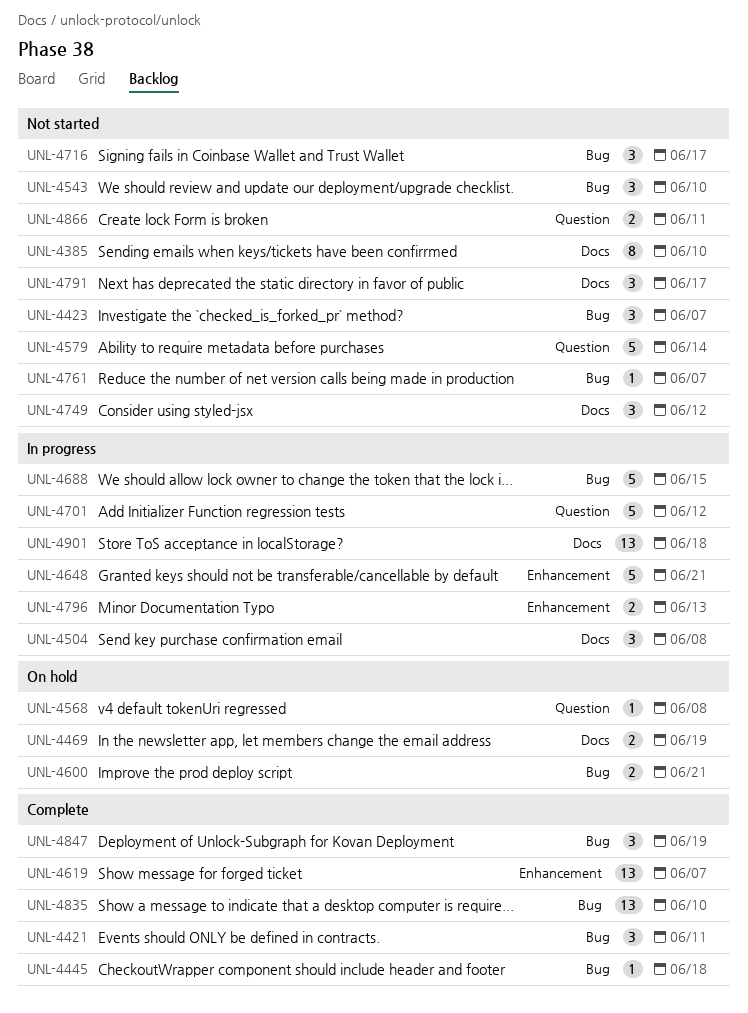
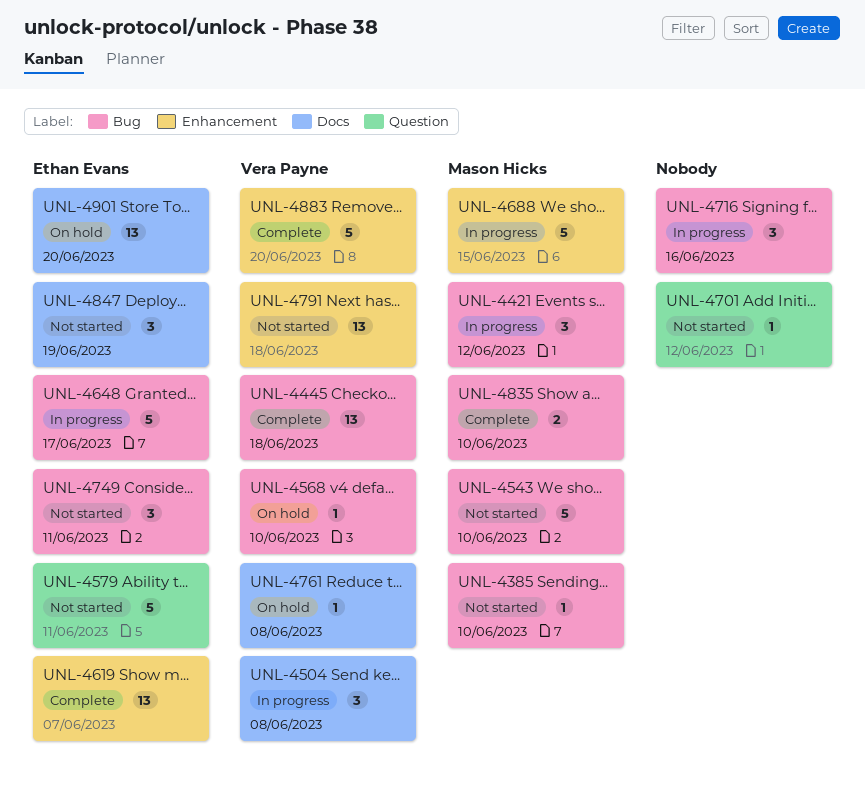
UNL-4385, label: Docs -> Bug
UNL-4385, estimate: 8 -> 1
UNL-4421, status: Complete -> In progress
UNL-4421, due: Jun 11 -> Jun 12
UNL-4423: present -> none
UNL-4445, estimate: 1 -> 13
UNL-4469: present -> none
UNL-4543, estimate: 3 -> 5
UNL-4568, label: Question -> Bug
UNL-4568, due: Jun 8 -> Jun 10
UNL-4579, due: Jun 14 -> Jun 11
UNL-4600: present -> none
UNL-4648, label: Enhancement -> Bug
UNL-4648, due: Jun 21 -> Jun 17
UNL-4688, label: Bug -> Enhancement
UNL-4701, status: In progress -> Not started
UNL-4701, estimate: 5 -> 1
UNL-4716, status: Not started -> In progress
UNL-4716, due: Jun 17 -> Jun 16
UNL-4749, label: Docs -> Bug
UNL-4749, due: Jun 12 -> Jun 11
UNL-4761, status: Not started -> On hold
UNL-4761, label: Bug -> Docs
UNL-4761, due: Jun 7 -> Jun 8
UNL-4791, label: Docs -> Enhancement
UNL-4791, estimate: 3 -> 13
UNL-4791, due: Jun 17 -> Jun 18
UNL-4796: present -> none
UNL-4835, estimate: 13 -> 2
UNL-4847, status: Complete -> Not started
UNL-4847, label: Bug -> Docs
UNL-4866: present -> none
UNL-4883: none -> present
UNL-4901, status: In progress -> On hold
UNL-4901, due: Jun 18 -> Jun 20

